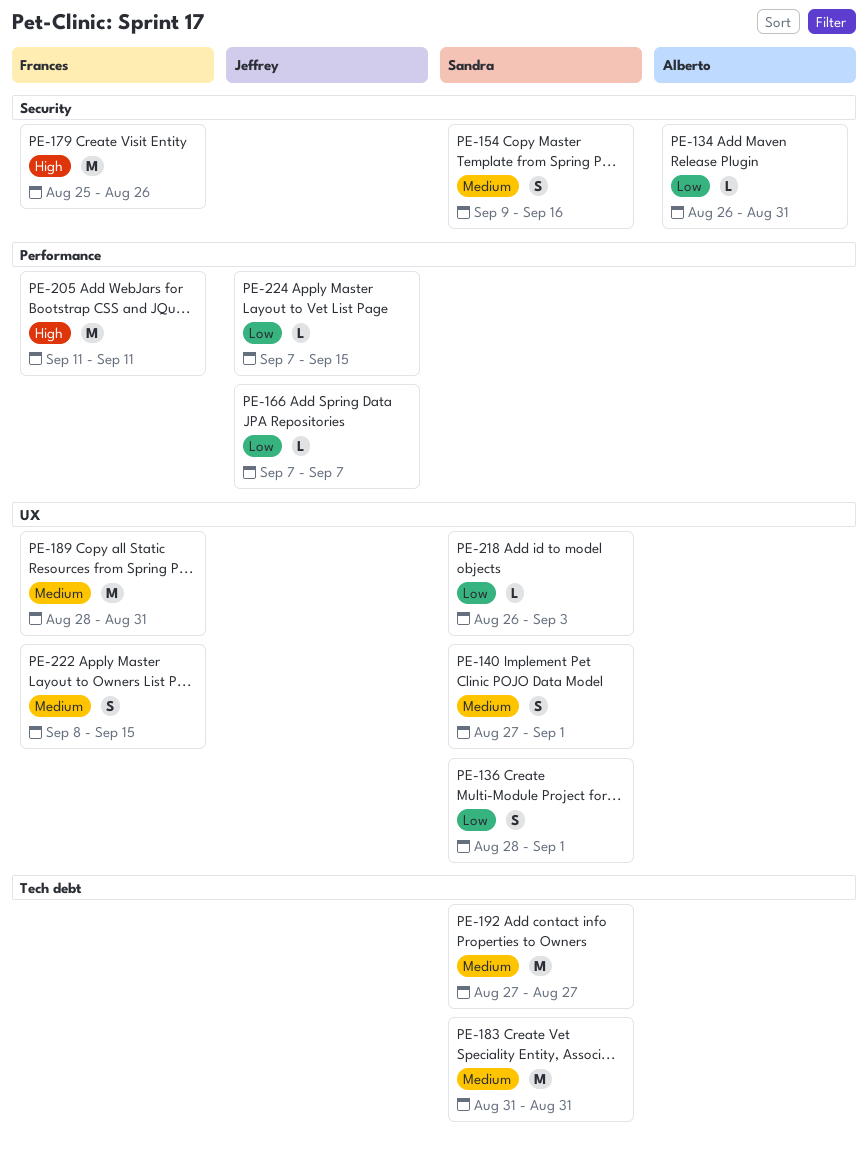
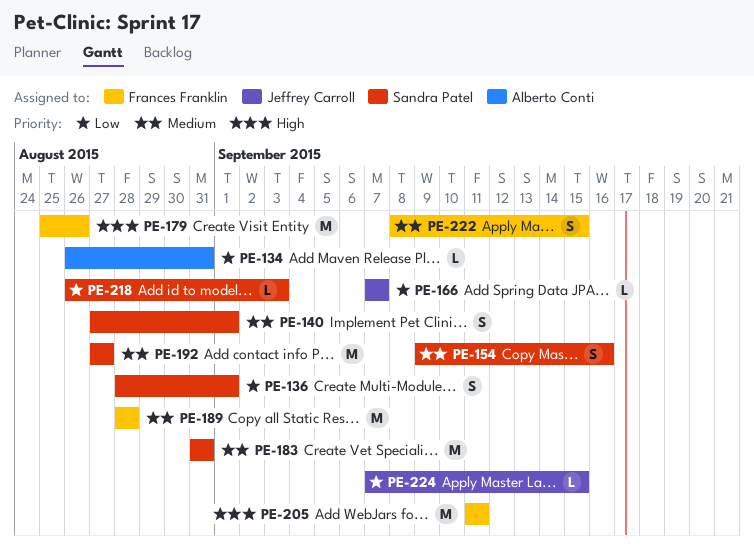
PE-189, due: Aug 31 -> Aug 28

